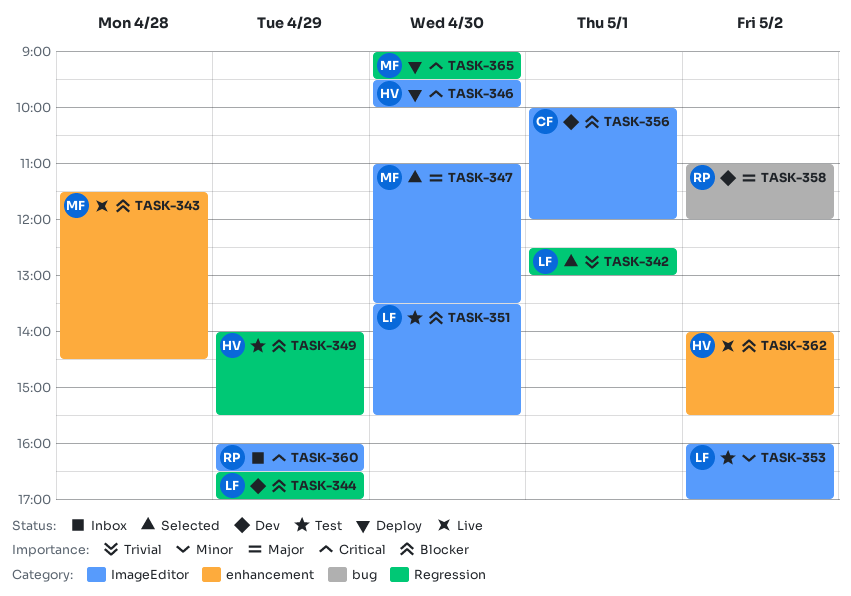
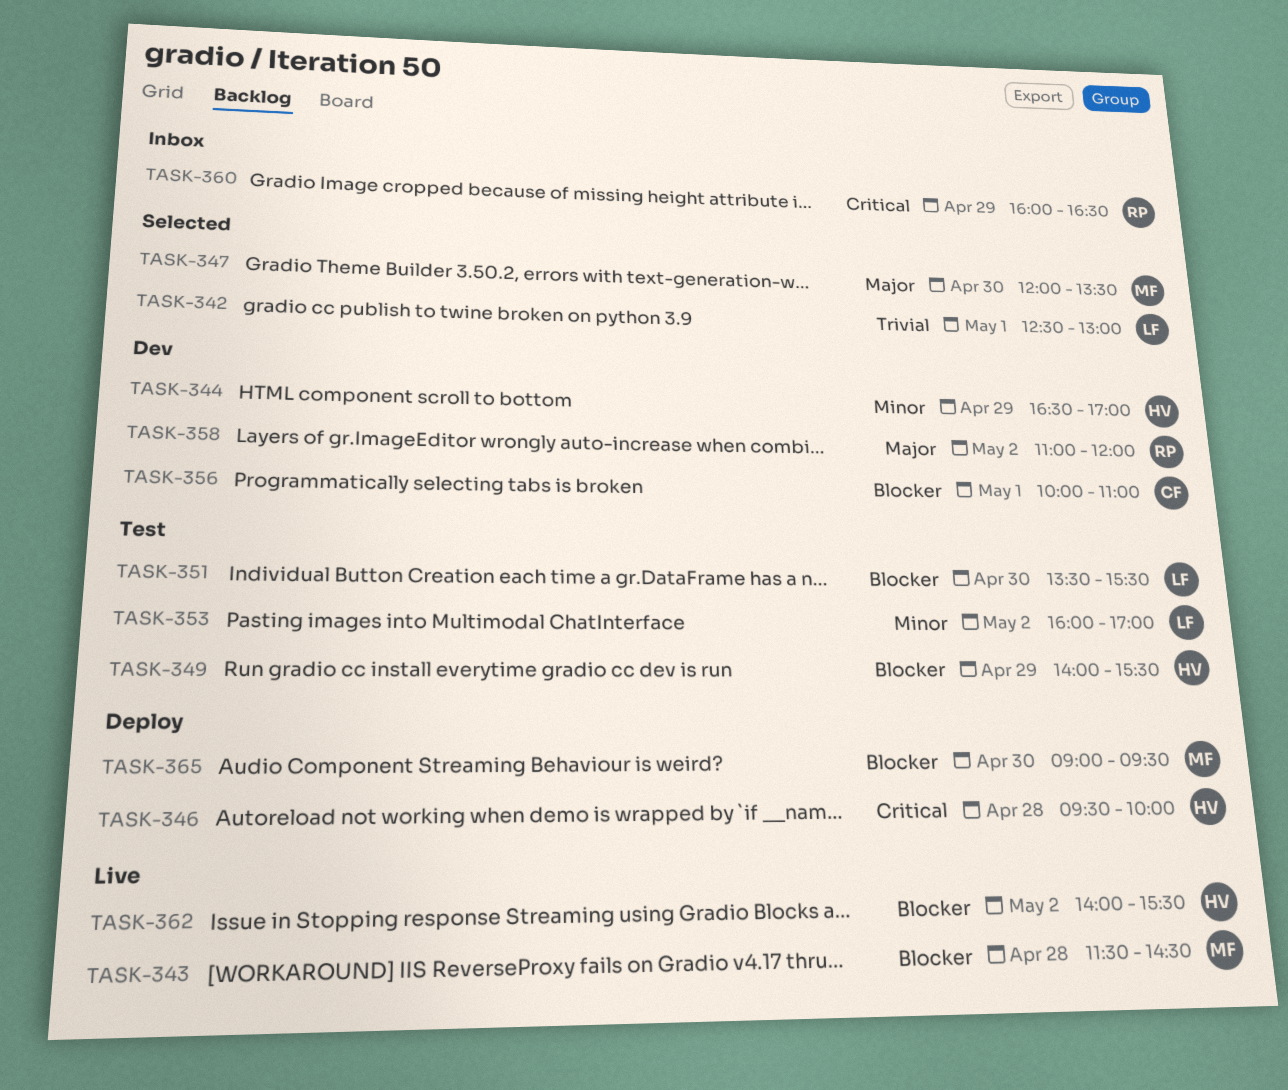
TASK-344, owner: LF -> HV
TASK-344, priority: Blocker -> Minor
TASK-346, day: Apr 30 -> Apr 28
TASK-347, begins: 11:00 -> 12:00
TASK-356, ends: 12:00 -> 11:00
TASK-365, priority: Critical -> Blocker

